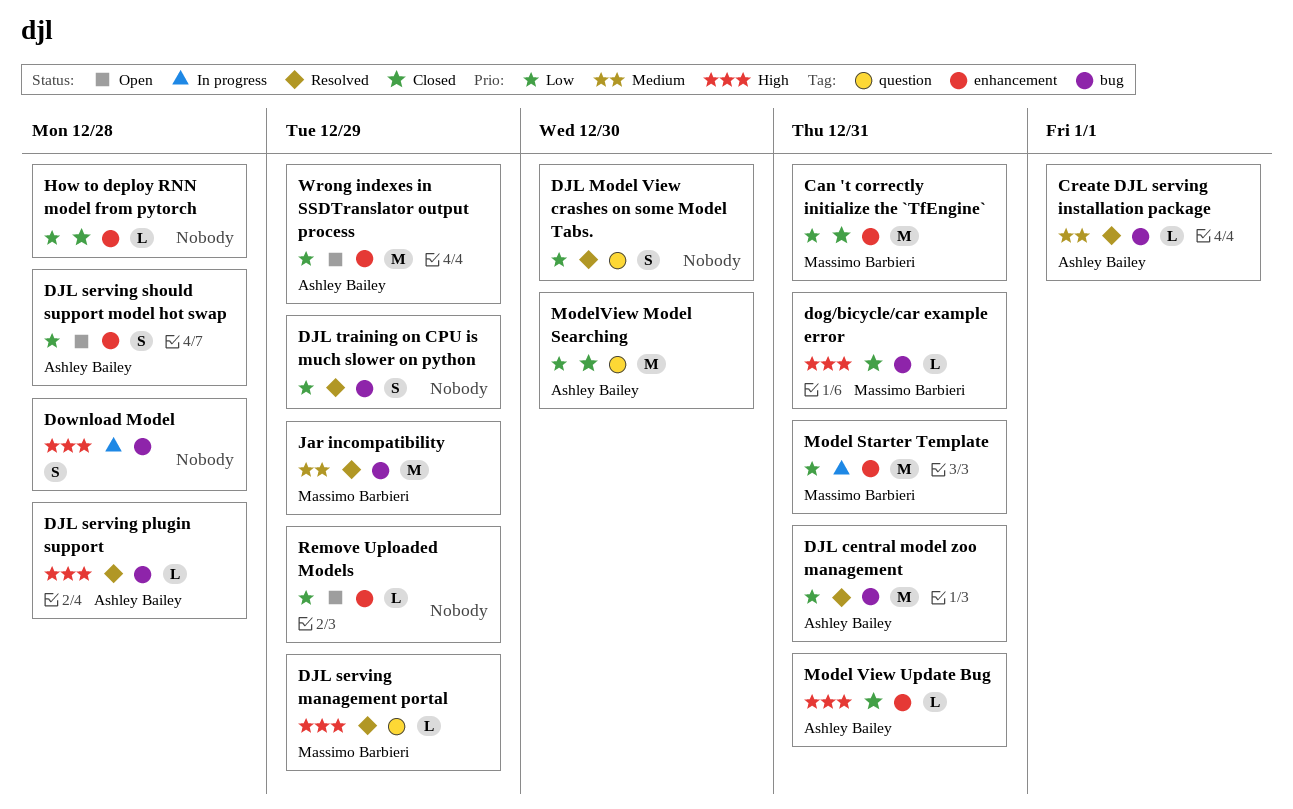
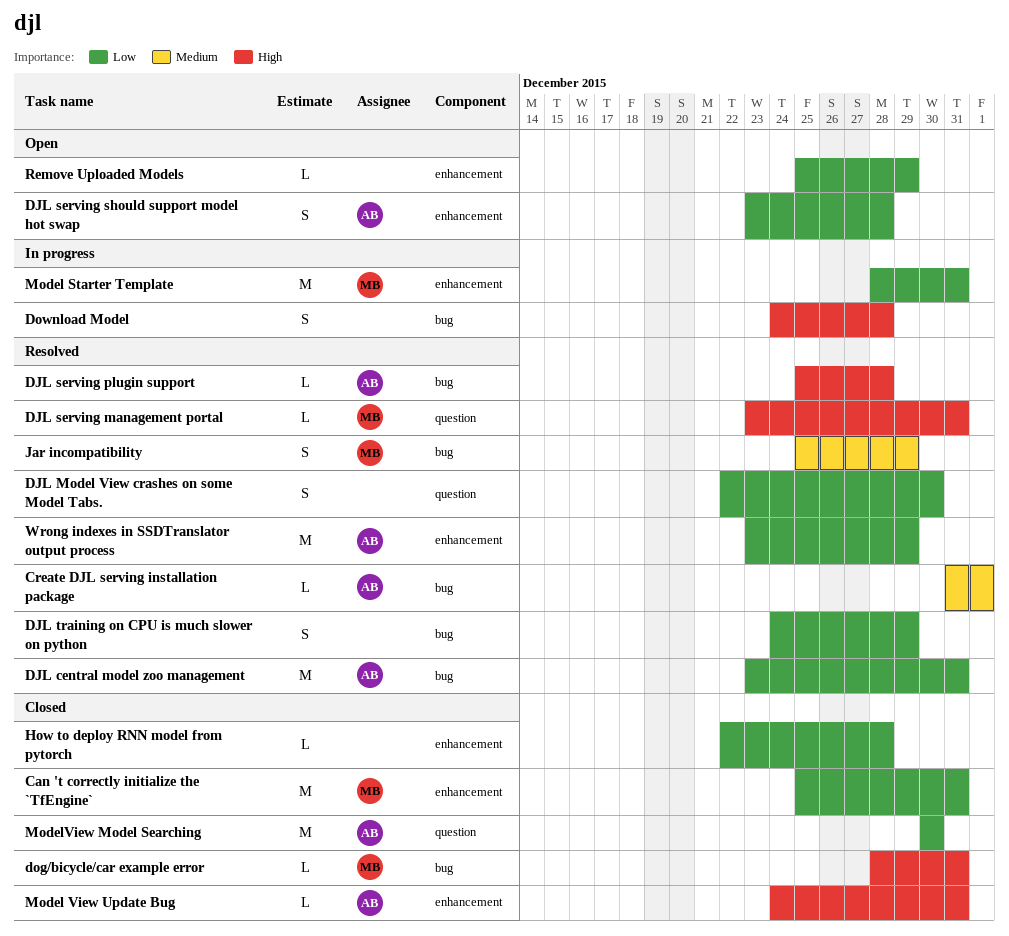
DJL serving management portal, due: Dec 29 -> Dec 31
Jar incompatibility, estimate: M -> S
Wrong indexes in SSDTranslator output process, status: Open -> Resolved

